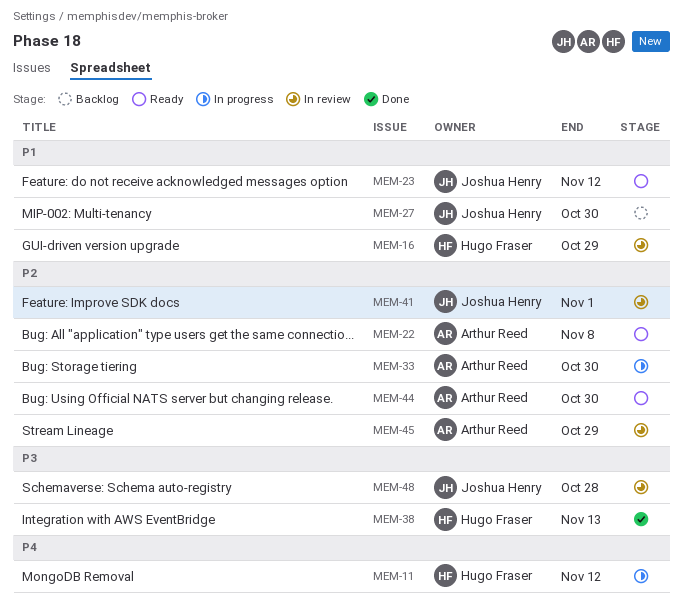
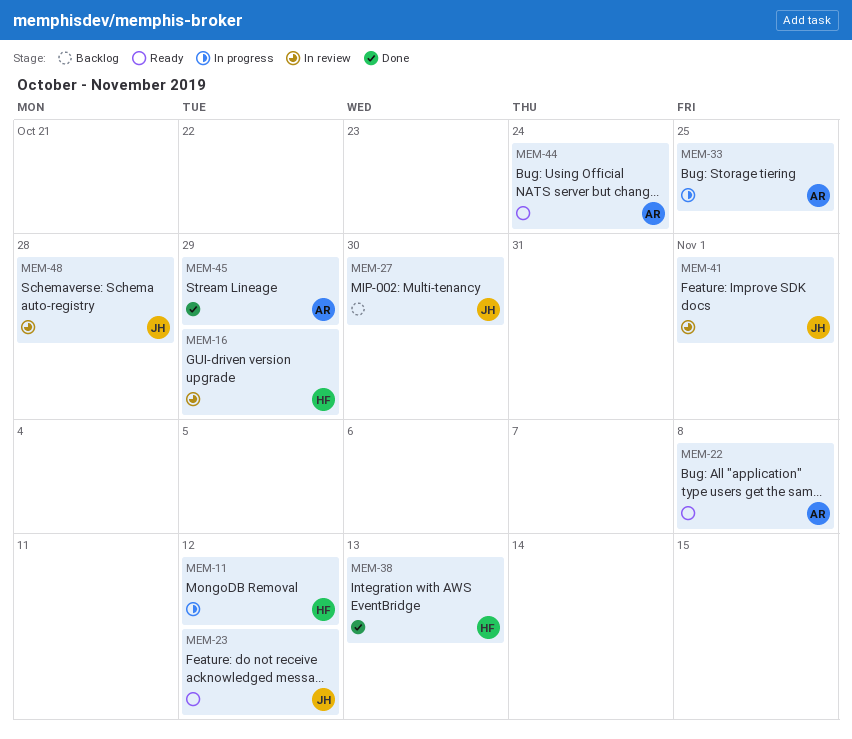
MEM-33, due: Oct 30 -> Oct 25
MEM-44, due: Oct 30 -> Oct 24
MEM-45, status: In review -> Done

